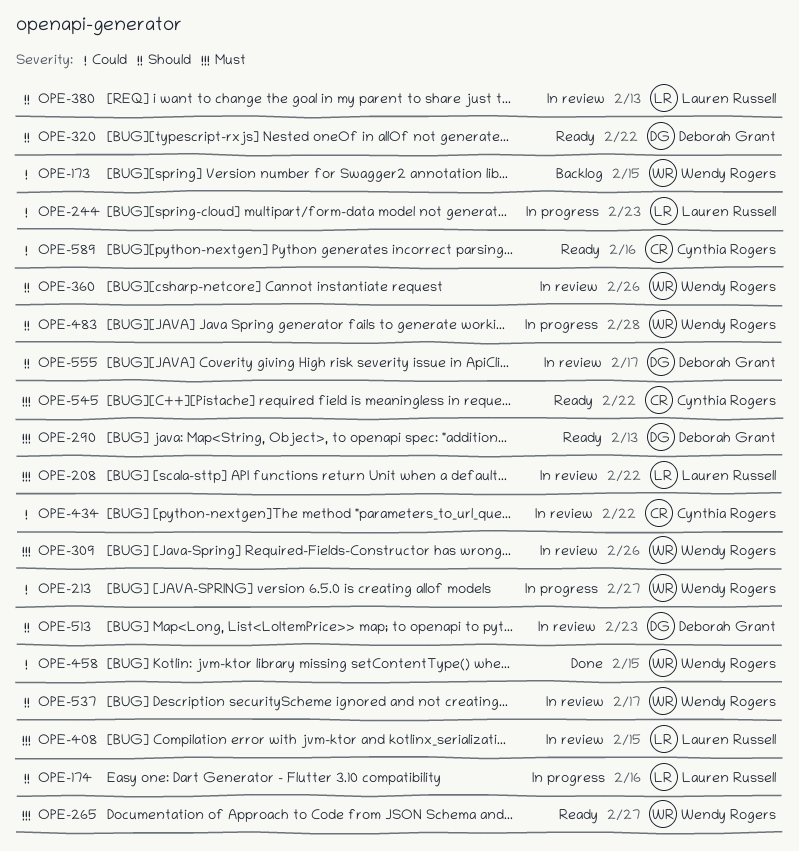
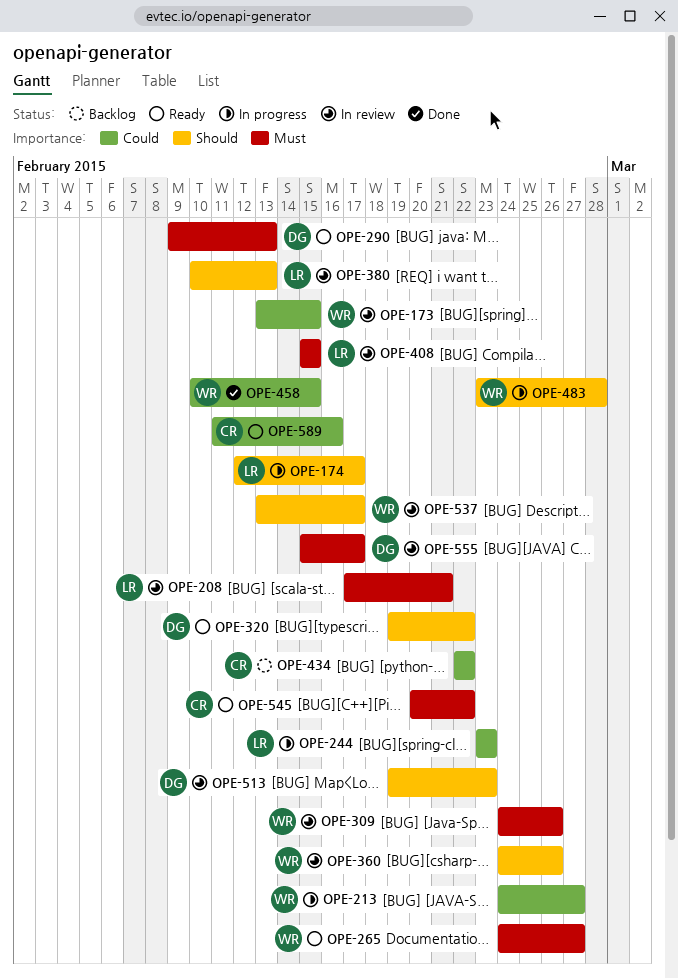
OPE-173, status: Backlog -> In review
OPE-174, due: Feb 16 -> Feb 17
OPE-208, due: Feb 22 -> Feb 21
OPE-434, status: In review -> Backlog
OPE-555, priority: Should -> Must

